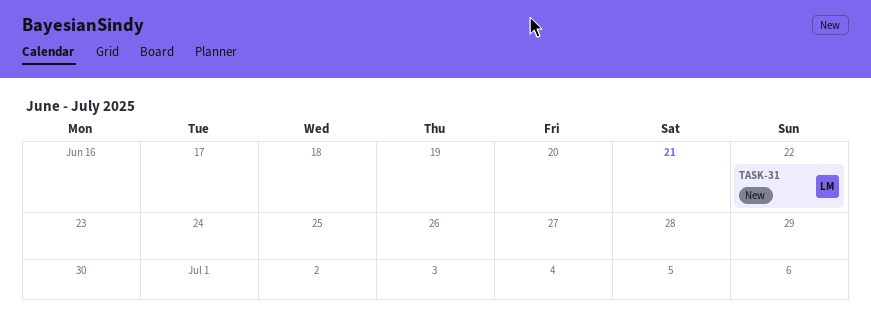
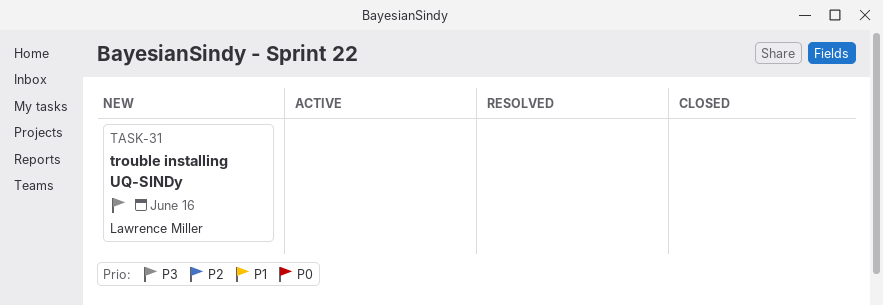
TASK-31, due: Jun 22 -> Jun 16

